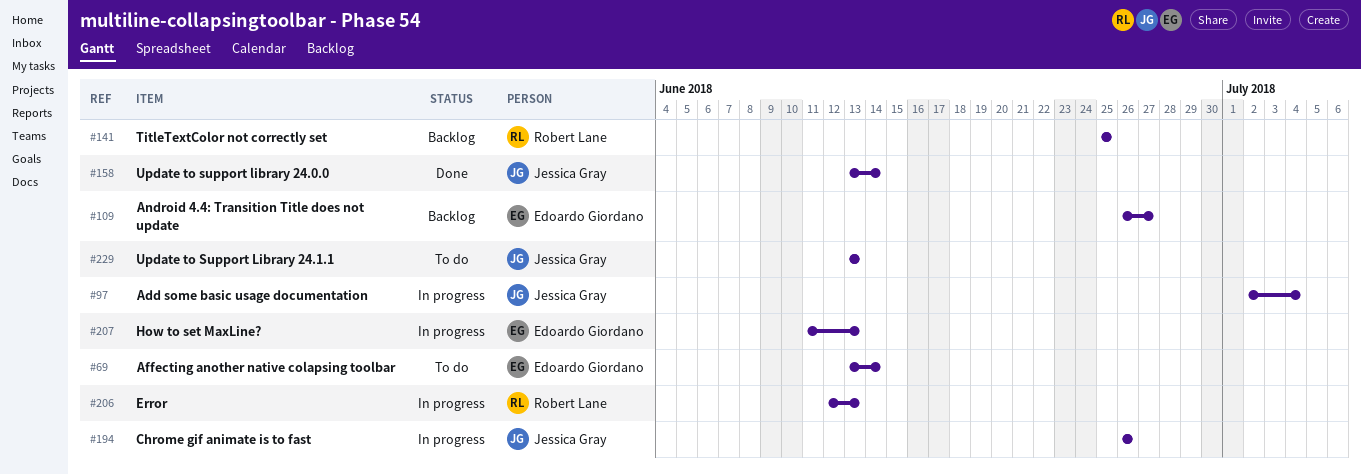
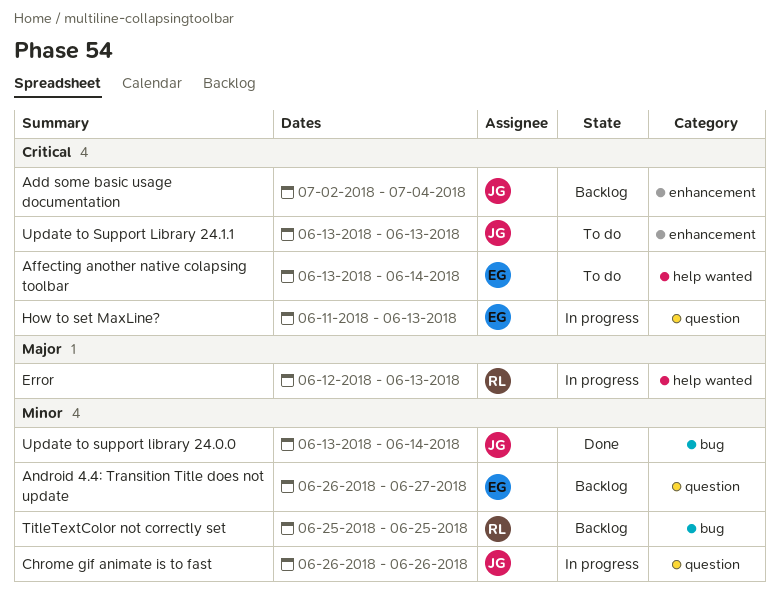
Add some basic usage documentation, status: In progress -> Backlog

